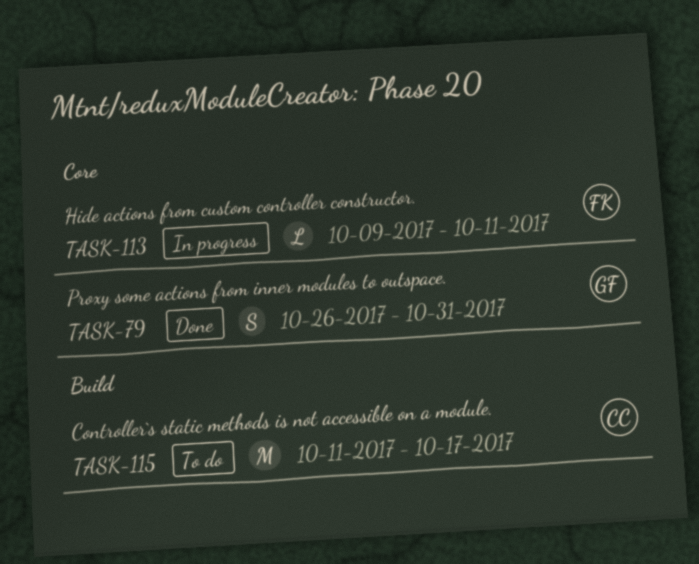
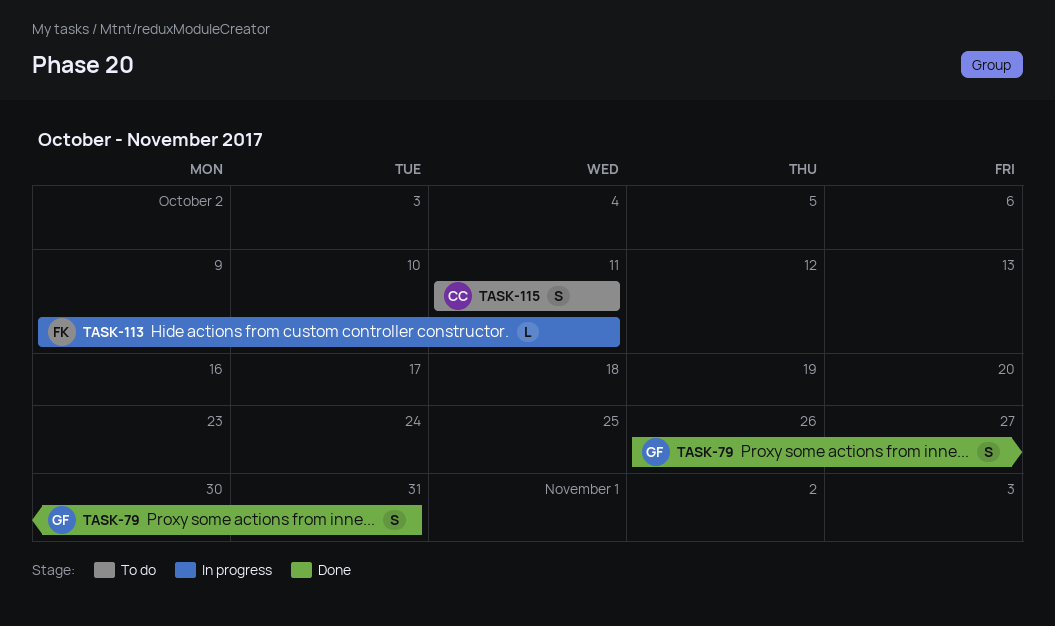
TASK-115, estimate: M -> S
TASK-115, due: Oct 17 -> Oct 11

